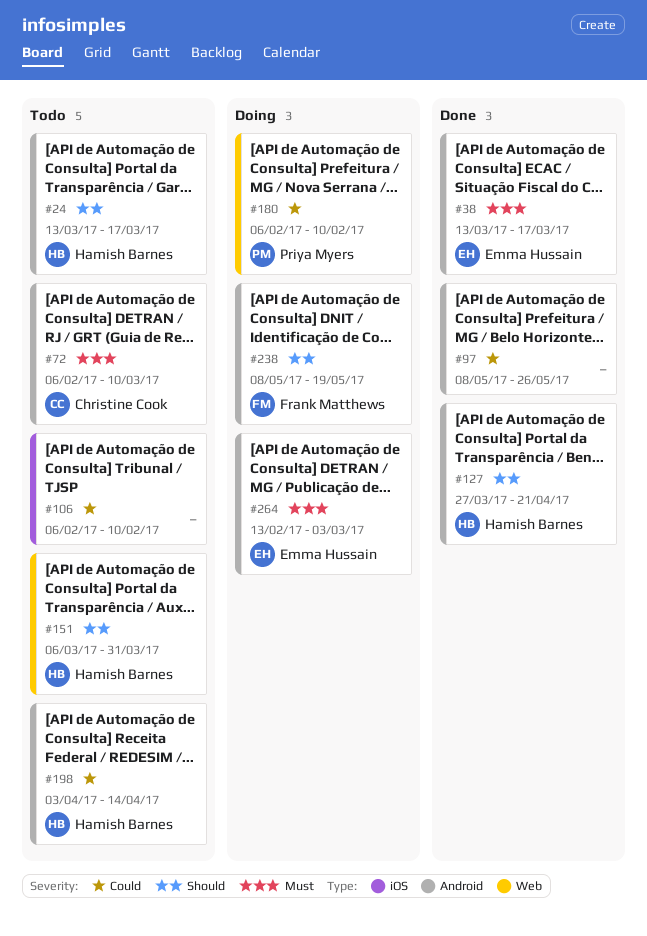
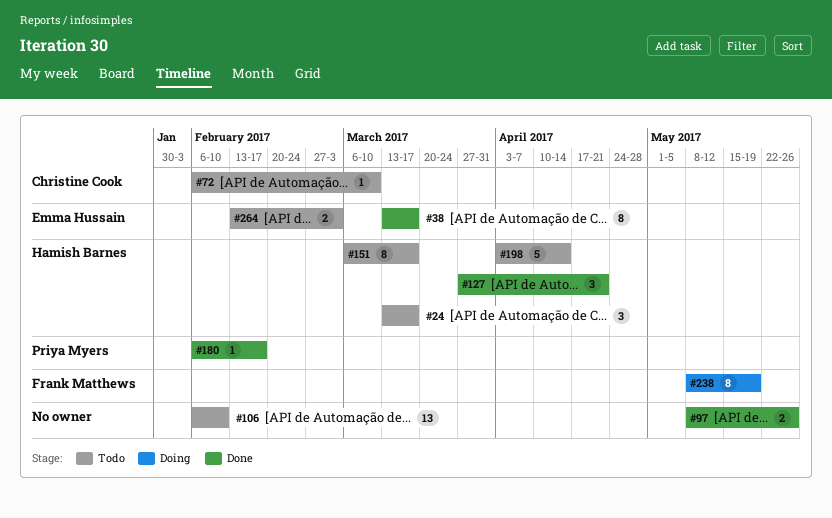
#151, due: Mar 31 -> Mar 17
#180, status: Doing -> Done
#180, due: Feb 10 -> Feb 17
#264, status: Doing -> Todo

